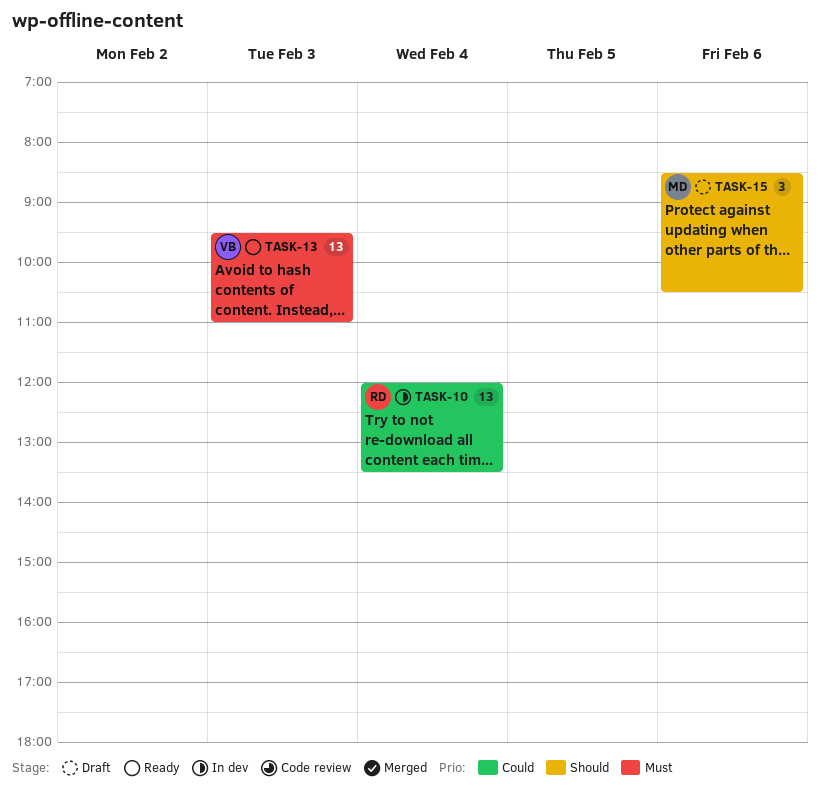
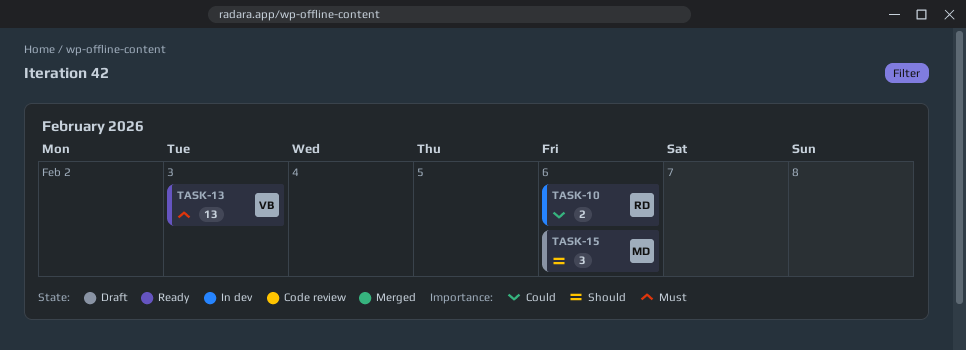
TASK-10, estimate: 13 -> 2
TASK-10, day: Feb 4 -> Feb 6

